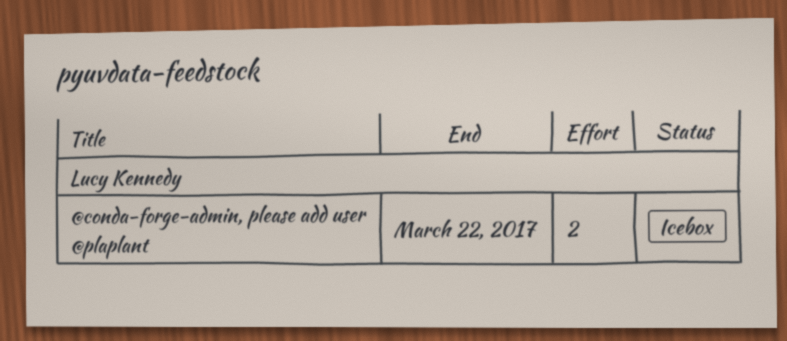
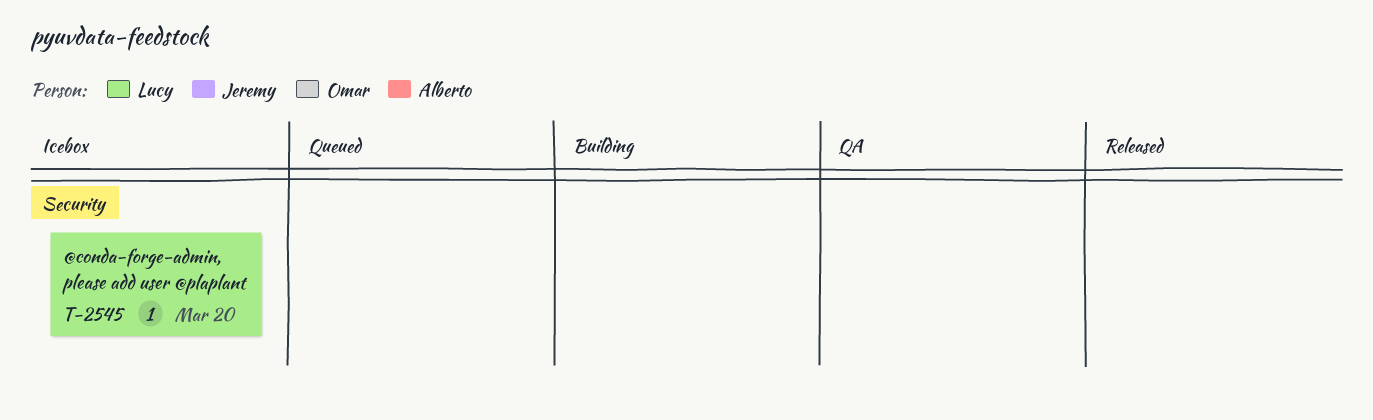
@conda-forge-admin, please add user @plaplant, estimate: 2 -> 1
@conda-forge-admin, please add user @plaplant, due: Mar 22 -> Mar 20

